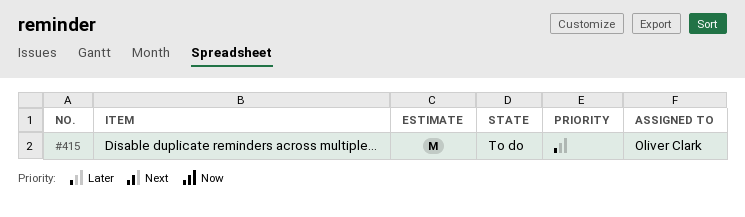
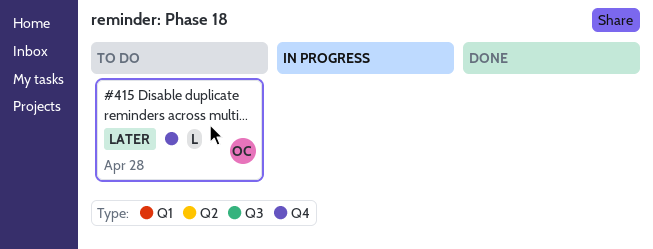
#415, estimate: M -> L

